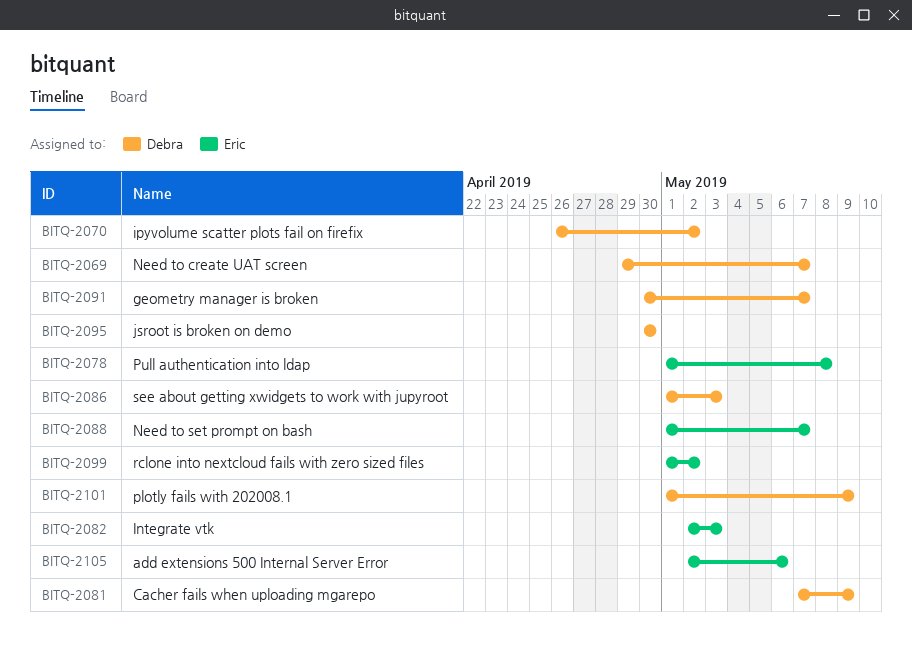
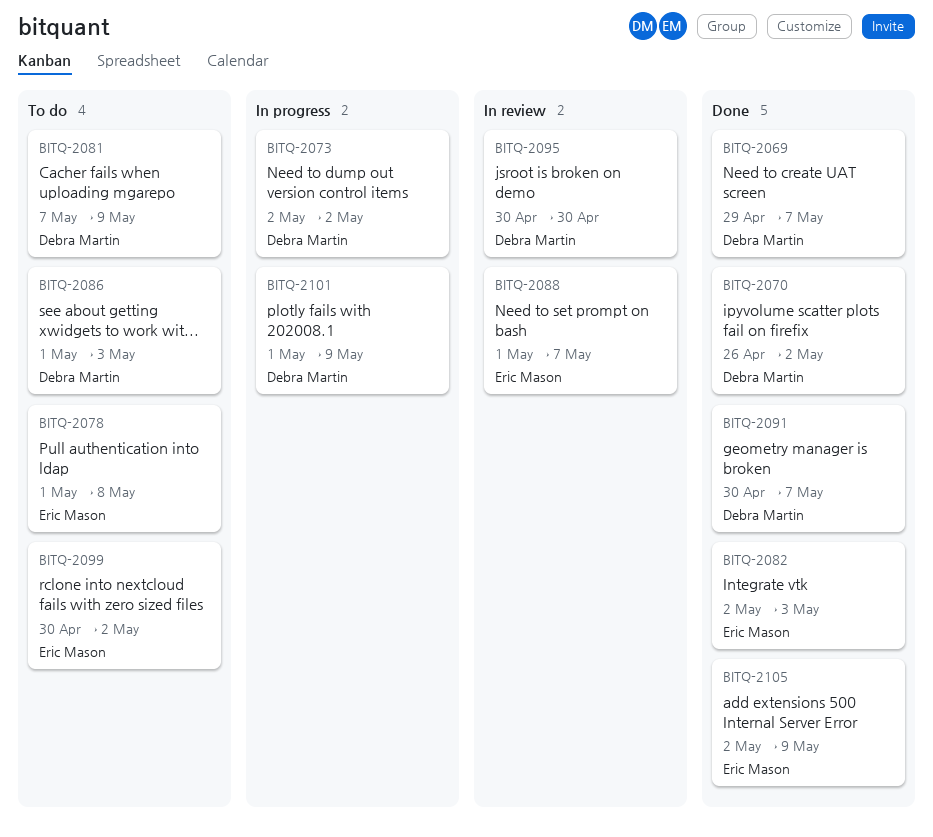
BITQ-2073: none -> present
BITQ-2099, start: May 1 -> Apr 30
BITQ-2105, due: May 6 -> May 9

